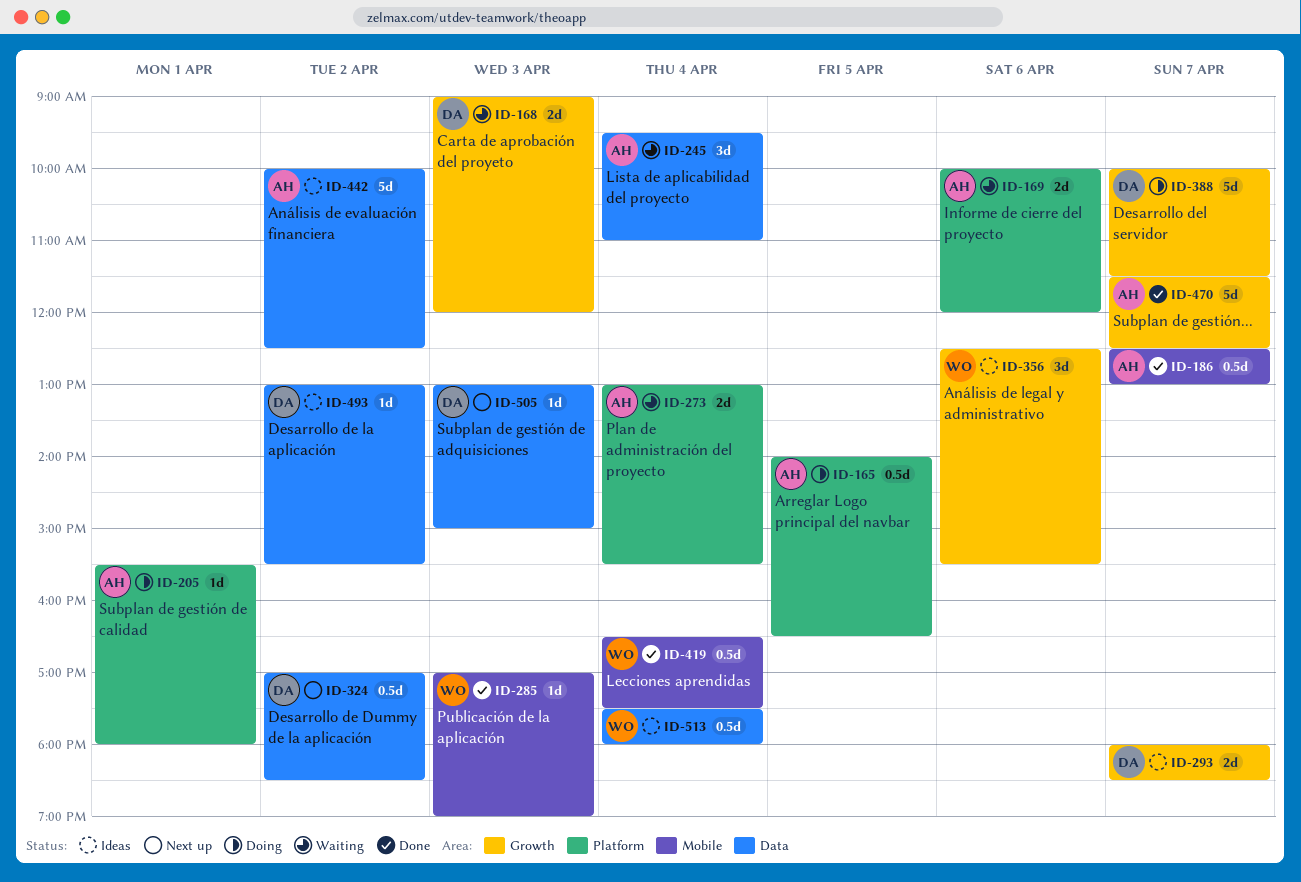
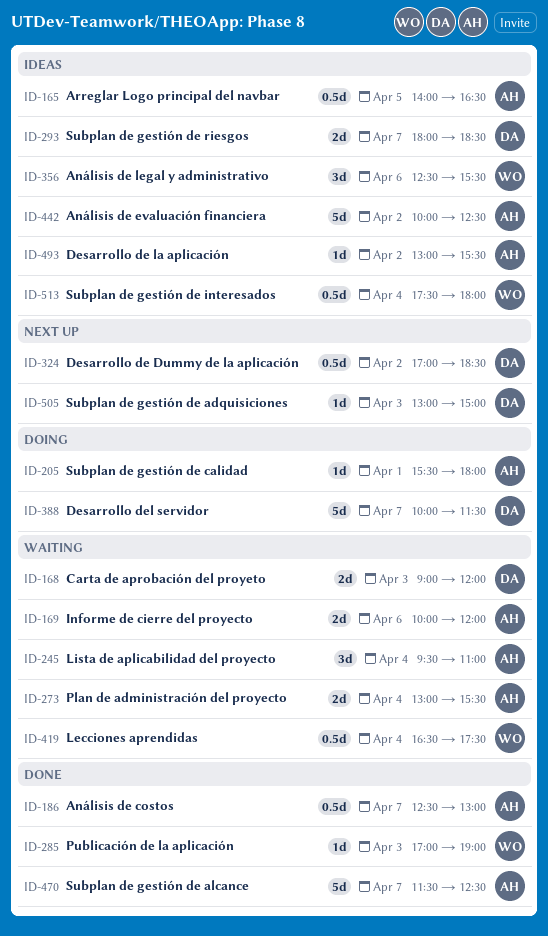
ID-165, status: Doing -> Ideas
ID-419, status: Done -> Waiting
ID-493, owner: DA -> AH

